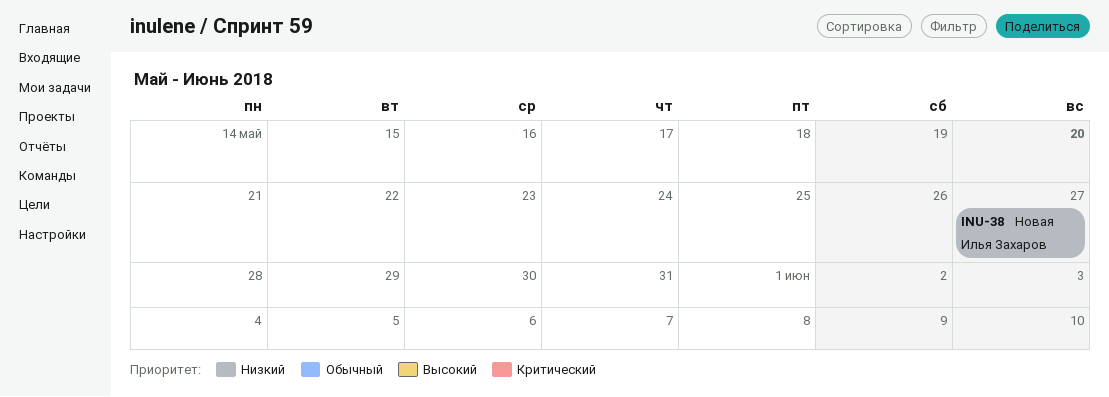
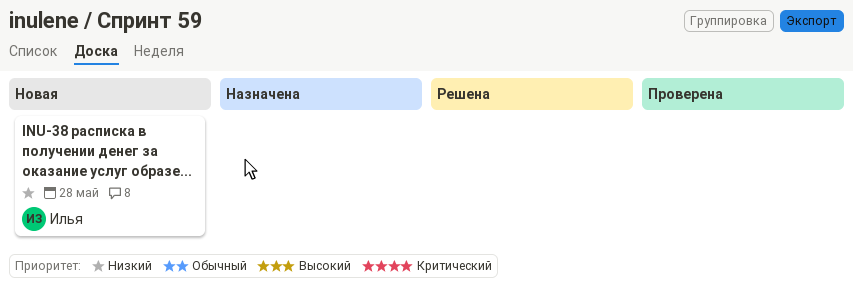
INU-38, due: May 27 -> May 28

